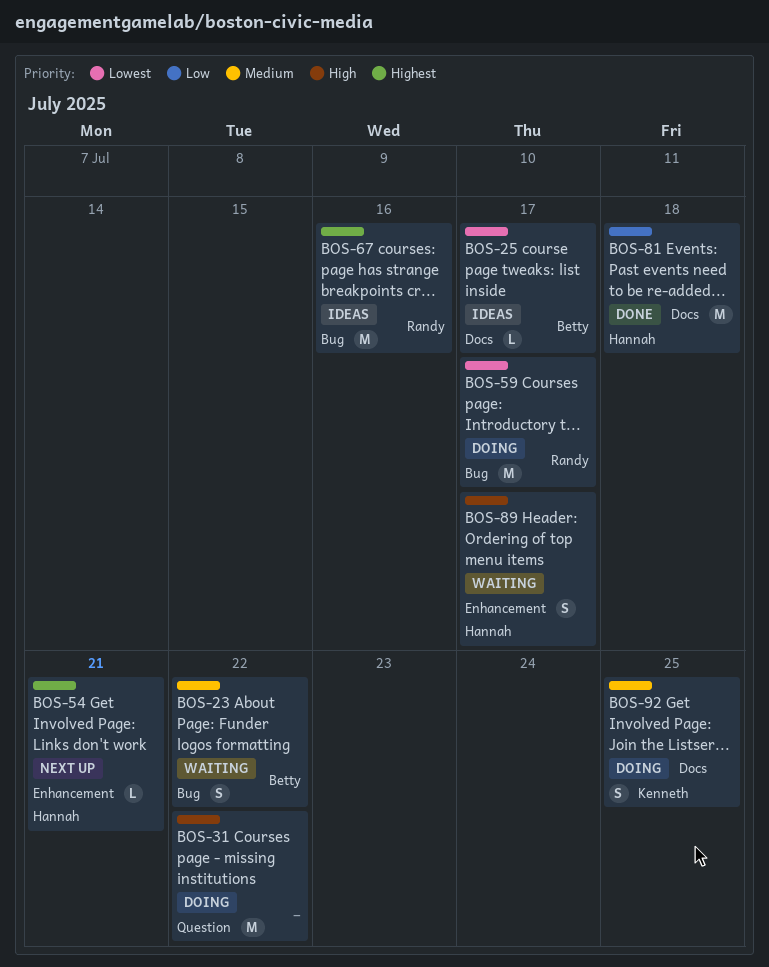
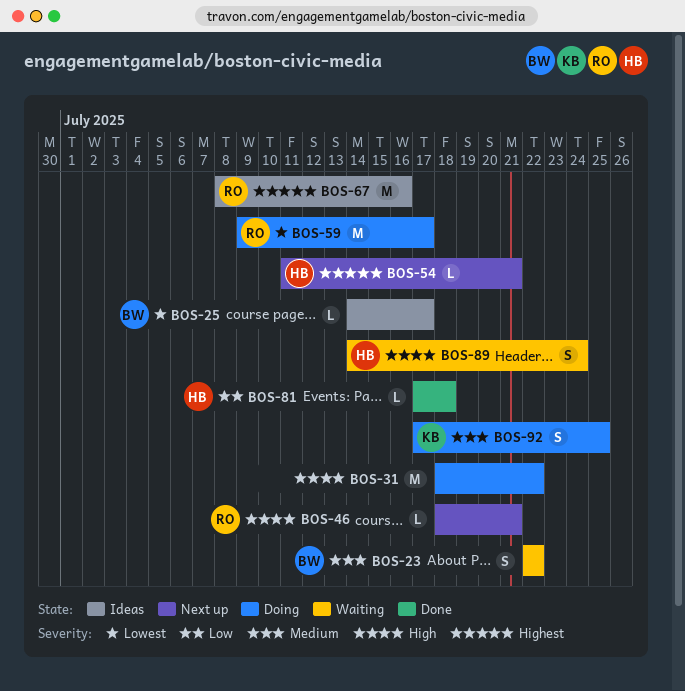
BOS-46: none -> present
BOS-81, estimate: M -> L
BOS-89, due: Jul 17 -> Jul 24

